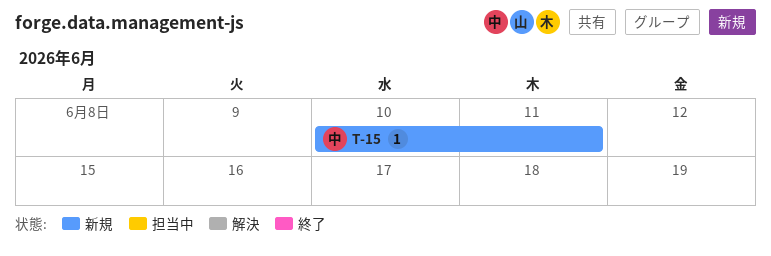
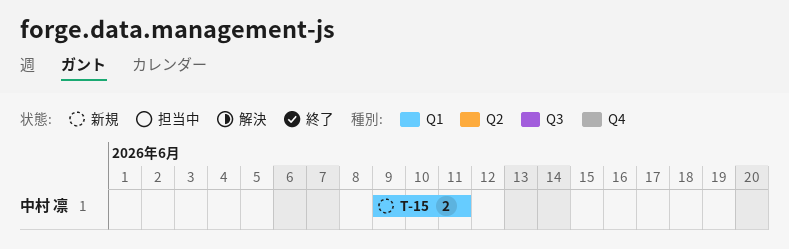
T-15, estimate: 1 -> 2
T-15, start: Jun 10 -> Jun 9

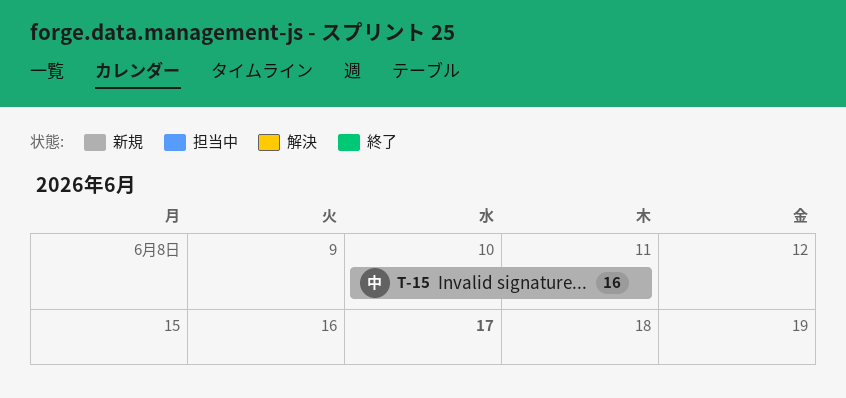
T-15, estimate: 2 -> 16
T-15, start: Jun 9 -> Jun 10

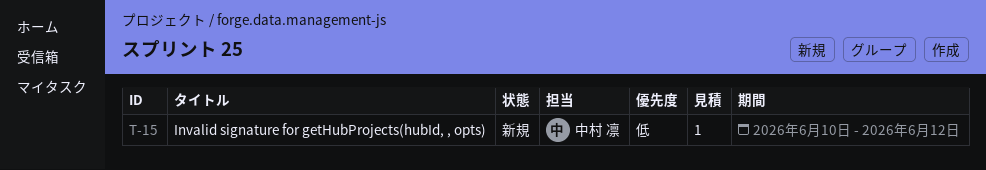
T-15, estimate: 16 -> 1
T-15, due: Jun 11 -> Jun 12

